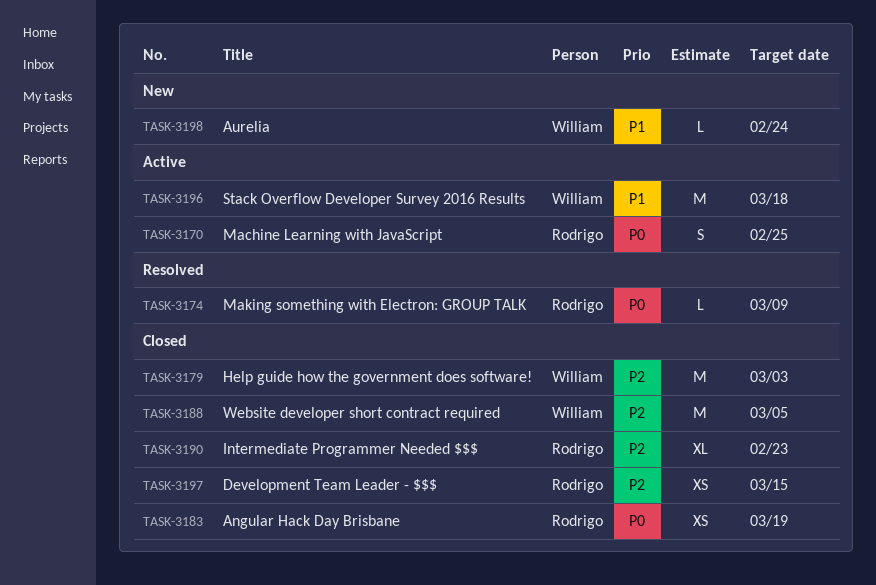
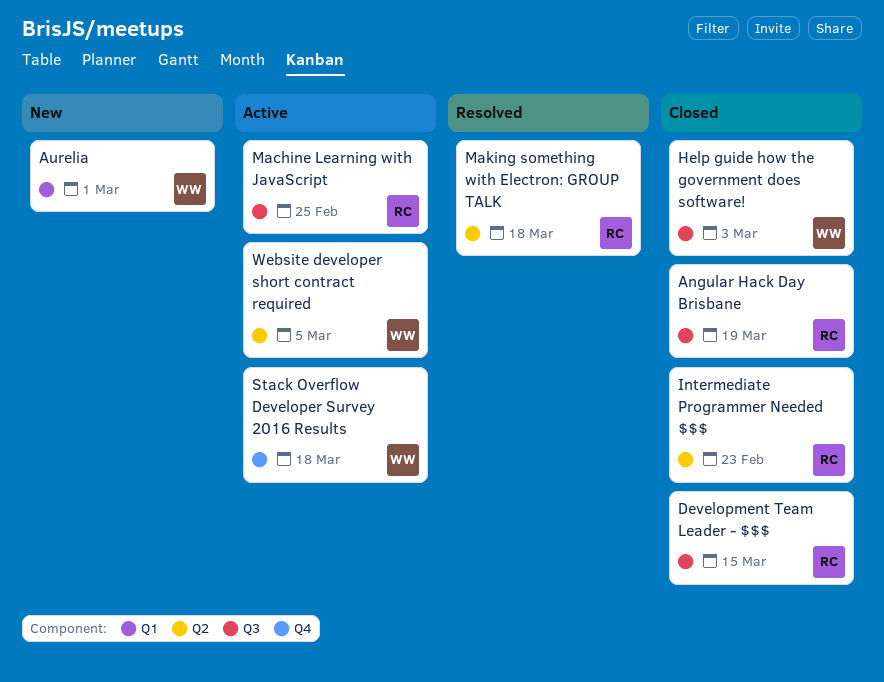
Aurelia, due: Feb 24 -> Mar 1
Making something with Electron: GROUP TALK, due: Mar 9 -> Mar 18
Website developer short contract required, status: Closed -> Active

